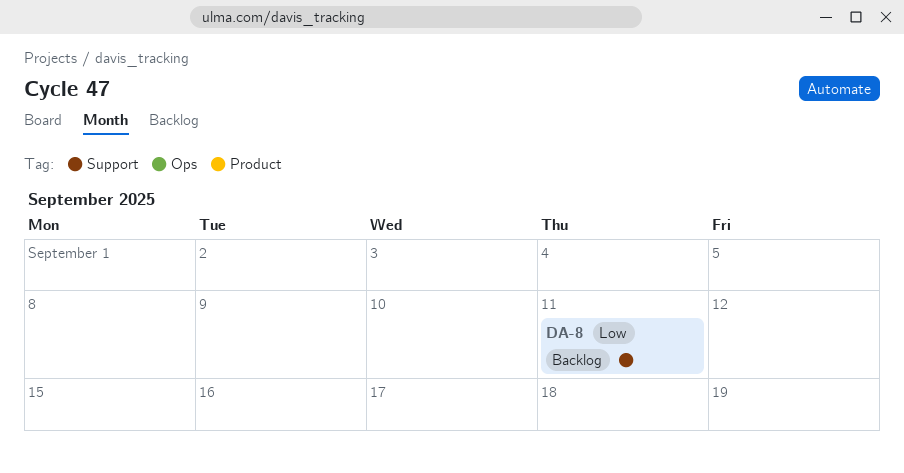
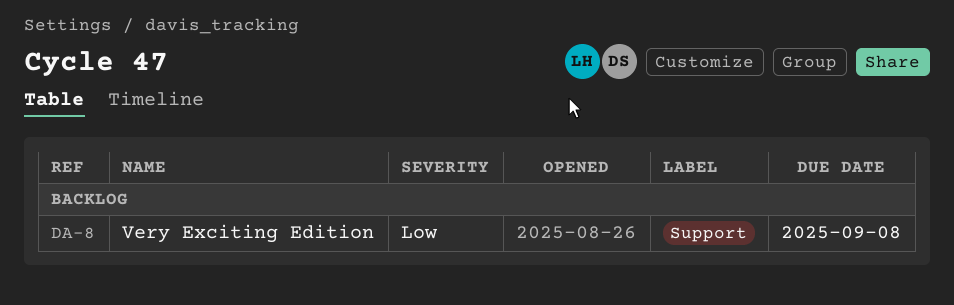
DA-8, due: Sep 11 -> Sep 8

